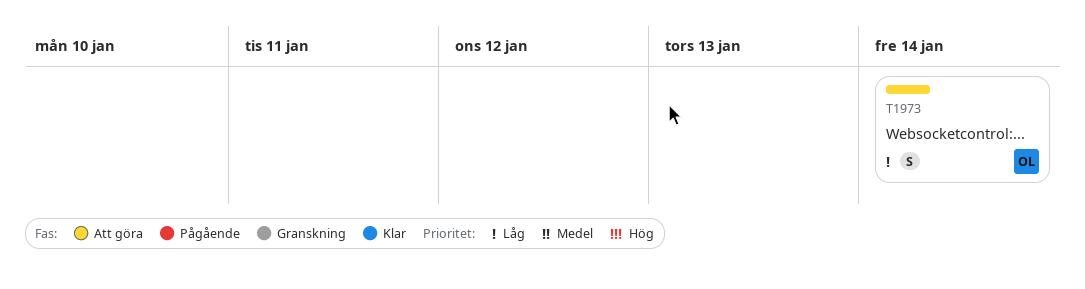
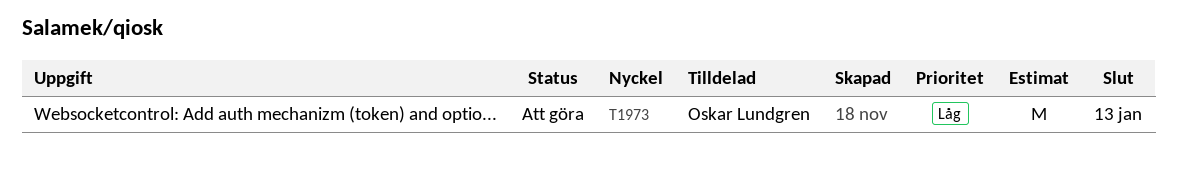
T1973, estimate: S -> M
T1973, due: Jan 14 -> Jan 13

